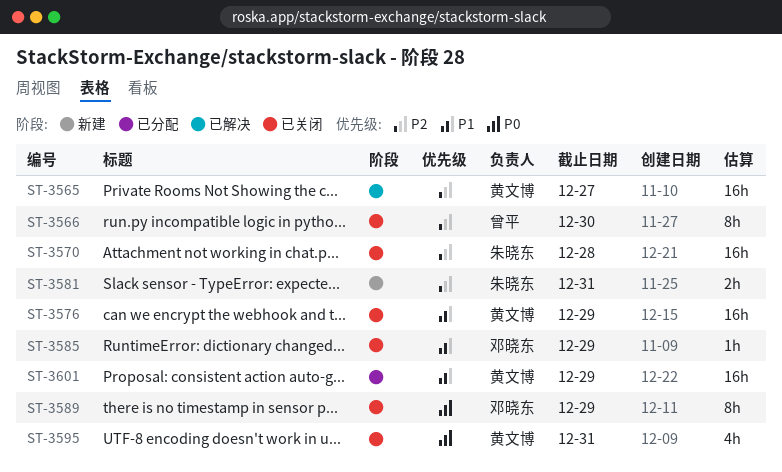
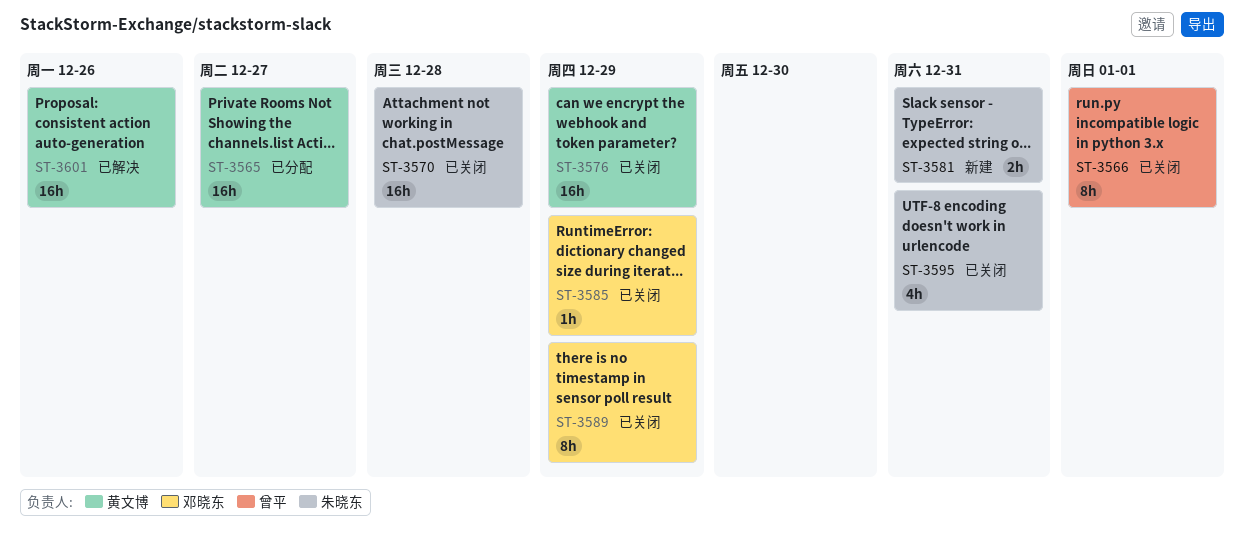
ST-3565, status: 已解决 -> 已分配
ST-3566, due: Dec 30 -> Jan 1
ST-3595, owner: 黄文博 -> 朱晓东
ST-3601, status: 已分配 -> 已解决
ST-3601, due: Dec 29 -> Dec 26

